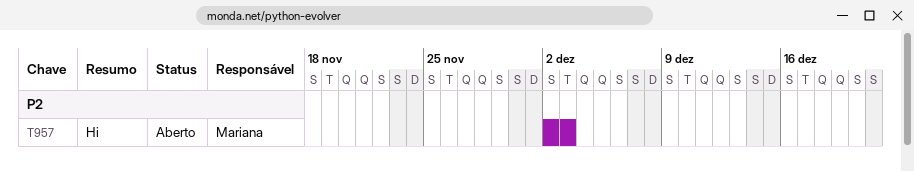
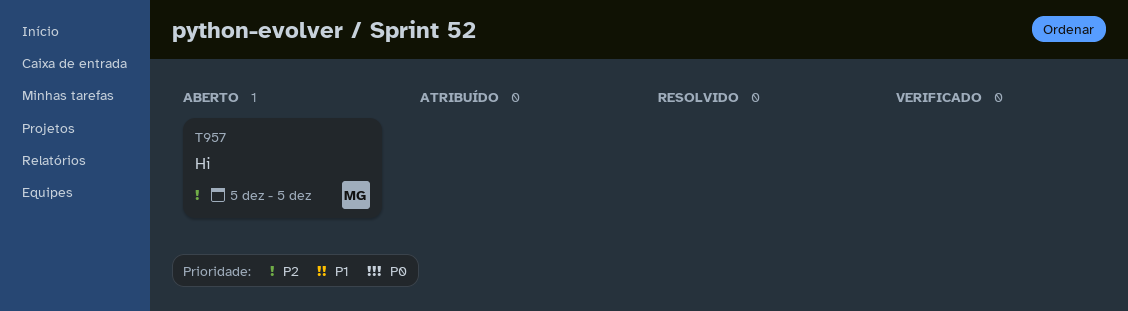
T957, start: Dec 2 -> Dec 5
T957, due: Dec 3 -> Dec 5

